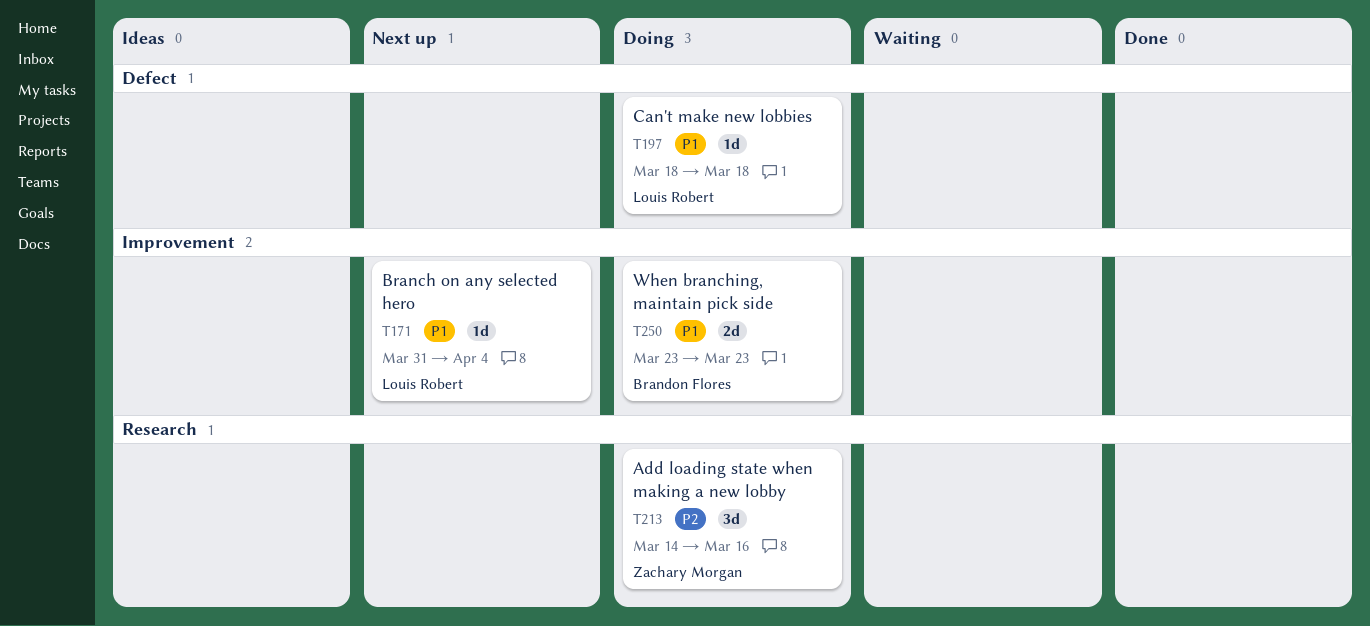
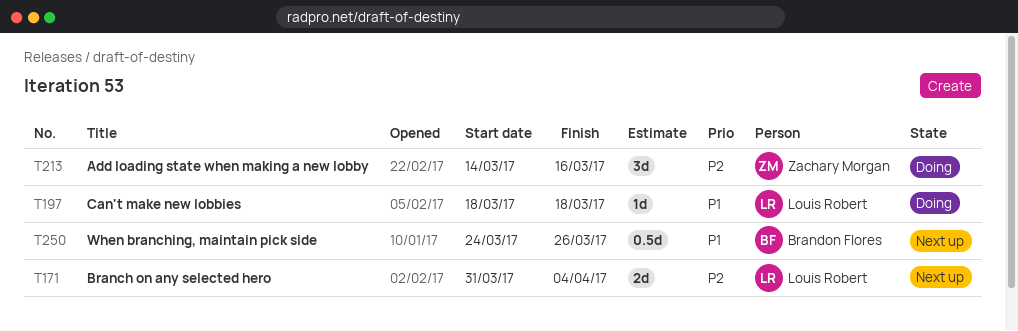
T171, priority: P1 -> P2
T171, estimate: 1d -> 2d
T250, status: Doing -> Next up
T250, estimate: 2d -> 0.5d
T250, start: Mar 23 -> Mar 24
T250, due: Mar 23 -> Mar 26

